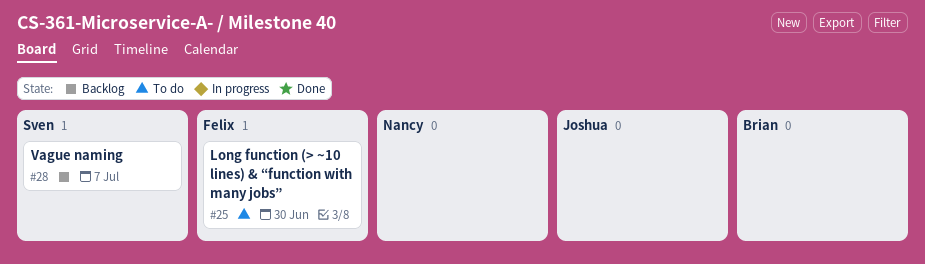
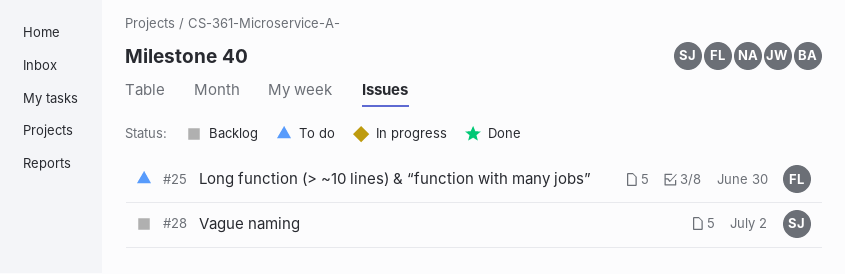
#28, due: Jul 7 -> Jul 2

